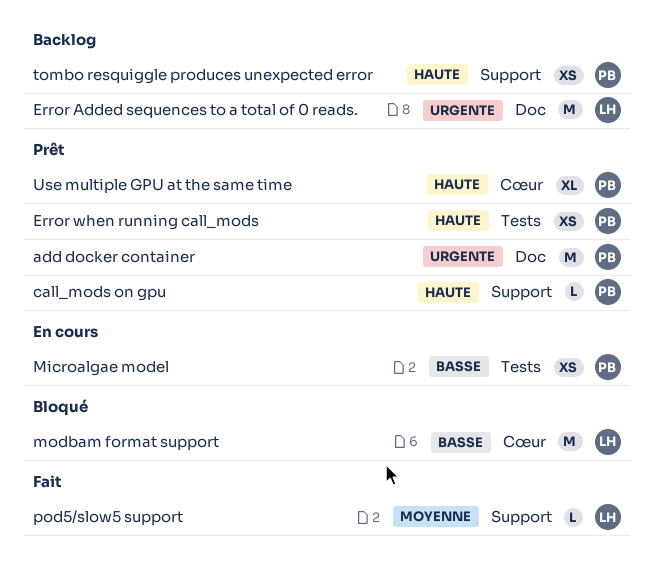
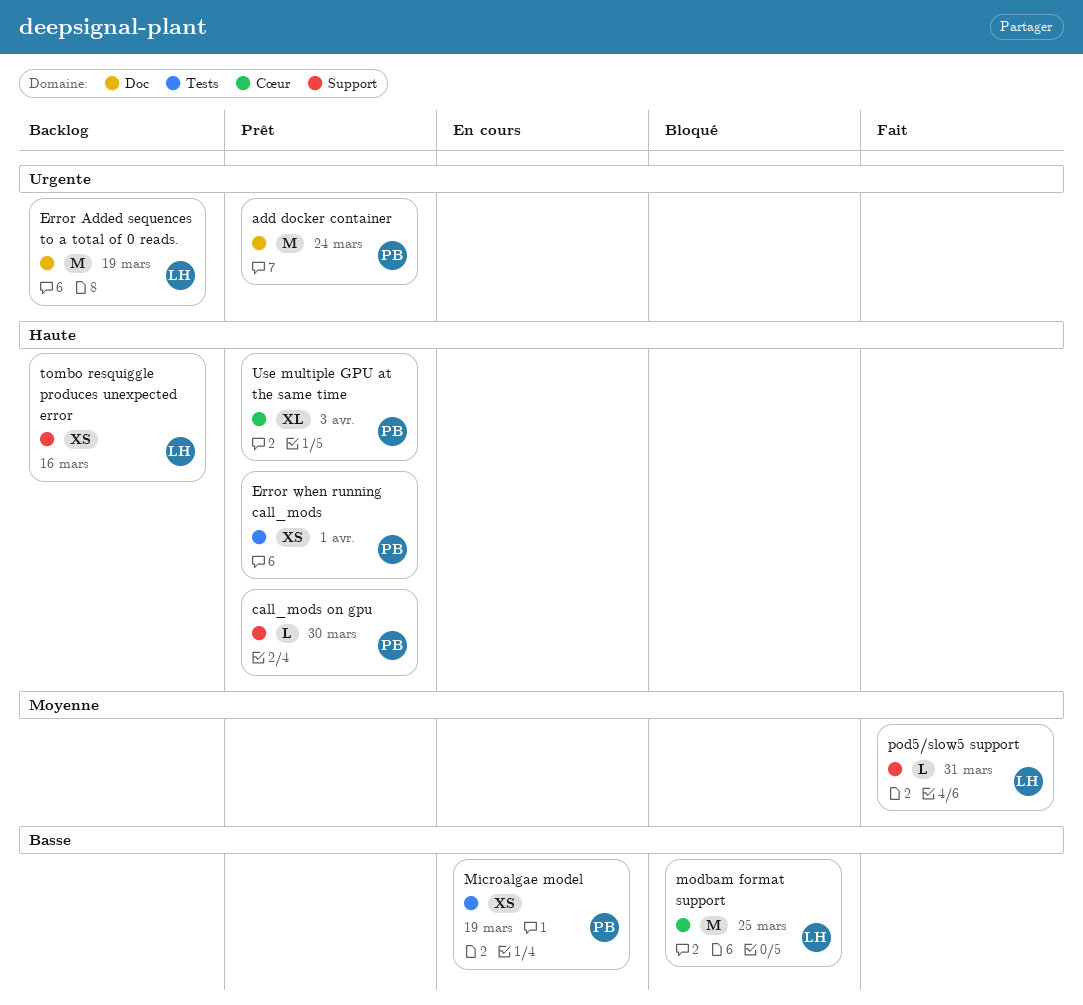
tombo resquiggle produces unexpected error, owner: PB -> LH

